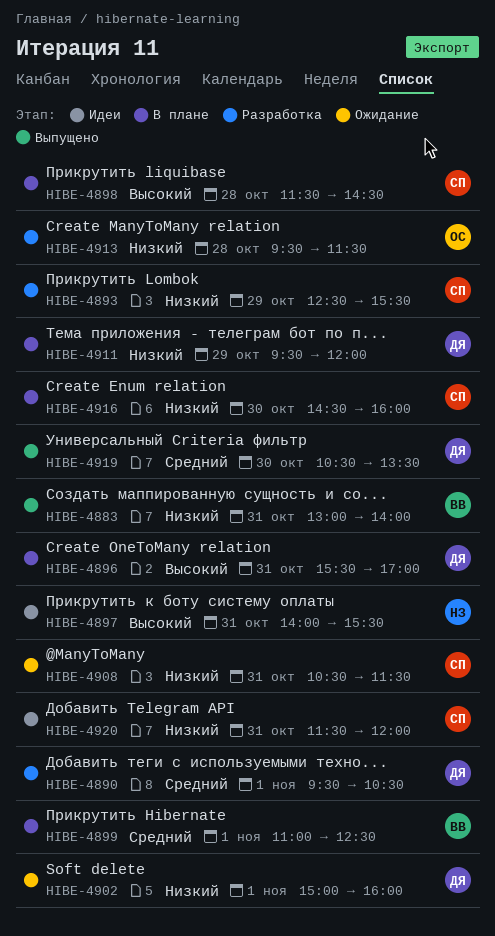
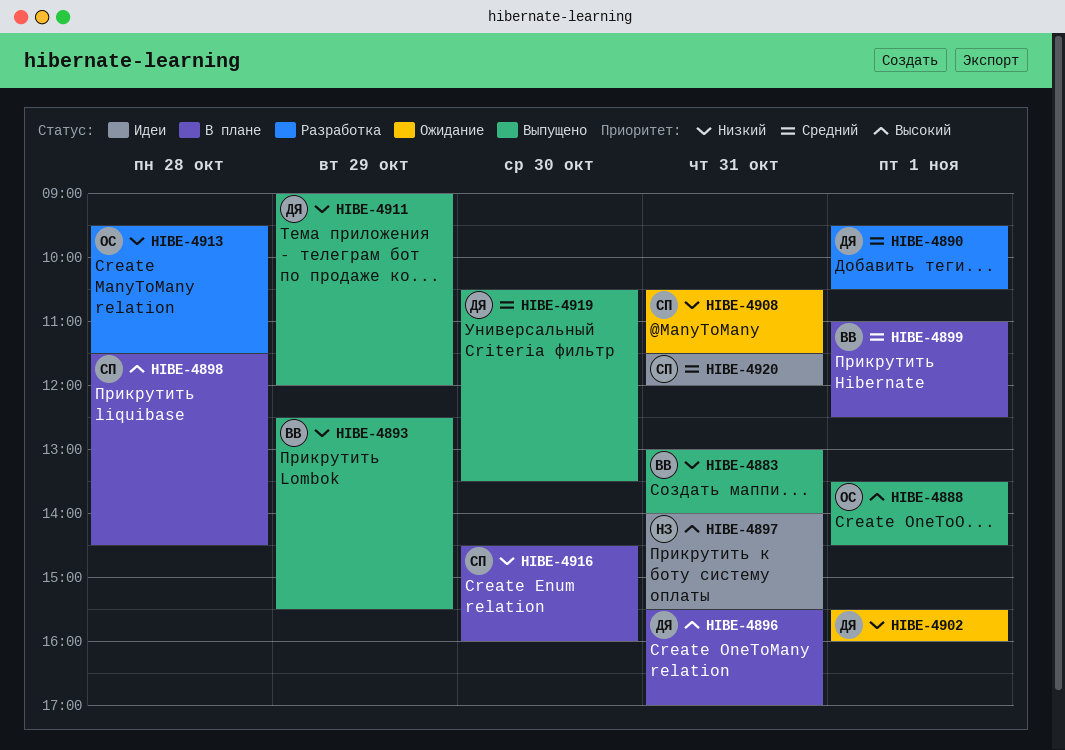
HIBE-4888: none -> present
HIBE-4893, status: Разработка -> Выпущено
HIBE-4893, owner: СП -> ВВ
HIBE-4902, begins: 15:00 -> 15:30
HIBE-4911, status: В плане -> Выпущено
HIBE-4911, begins: 09:30 -> 09:00
HIBE-4920, priority: Низкий -> Средний

